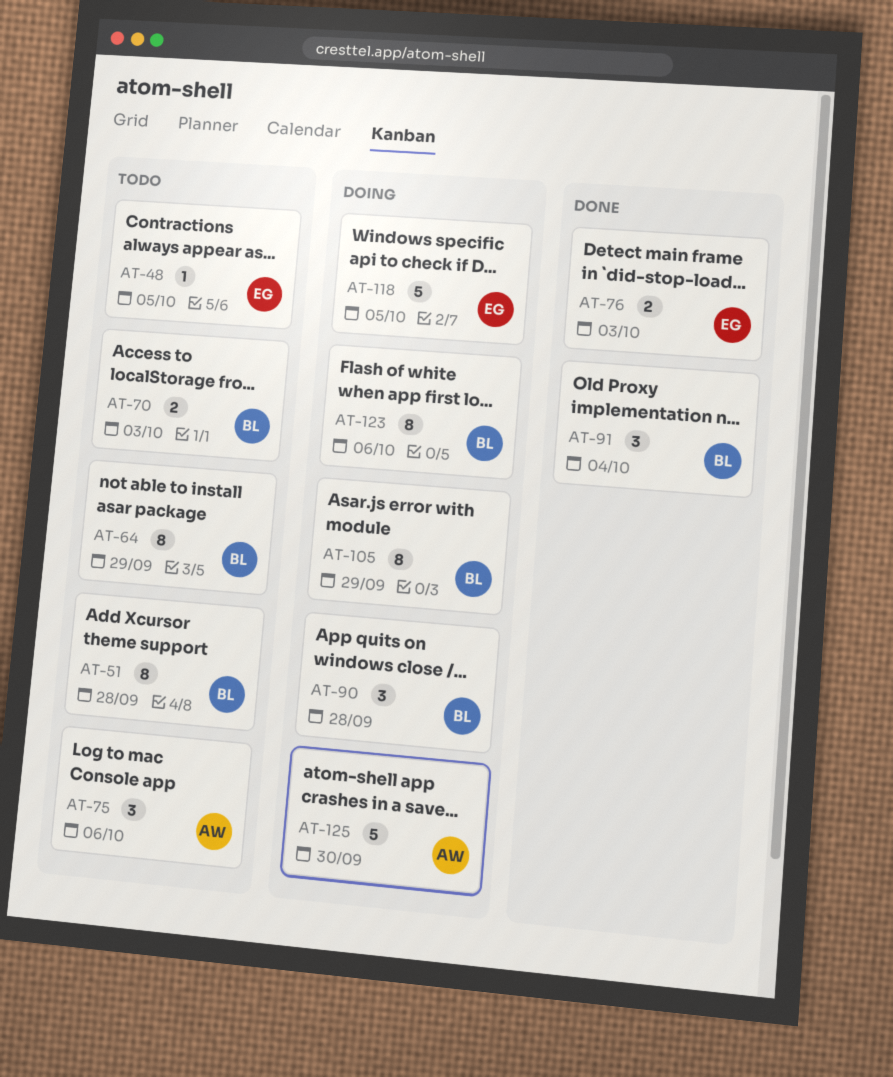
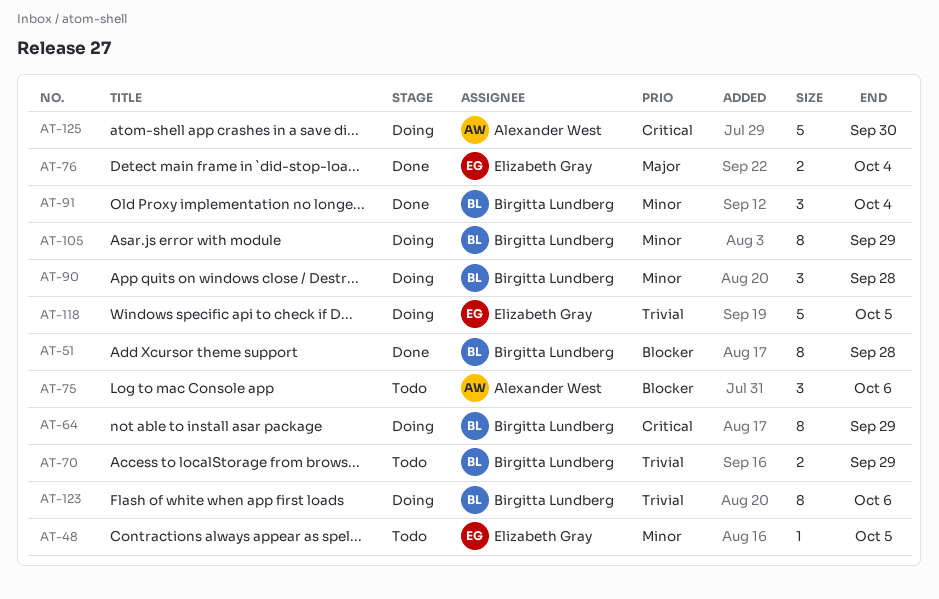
AT-51, status: Todo -> Done
AT-64, status: Todo -> Doing
AT-70, due: Oct 3 -> Sep 29
AT-76, due: Oct 3 -> Oct 4

